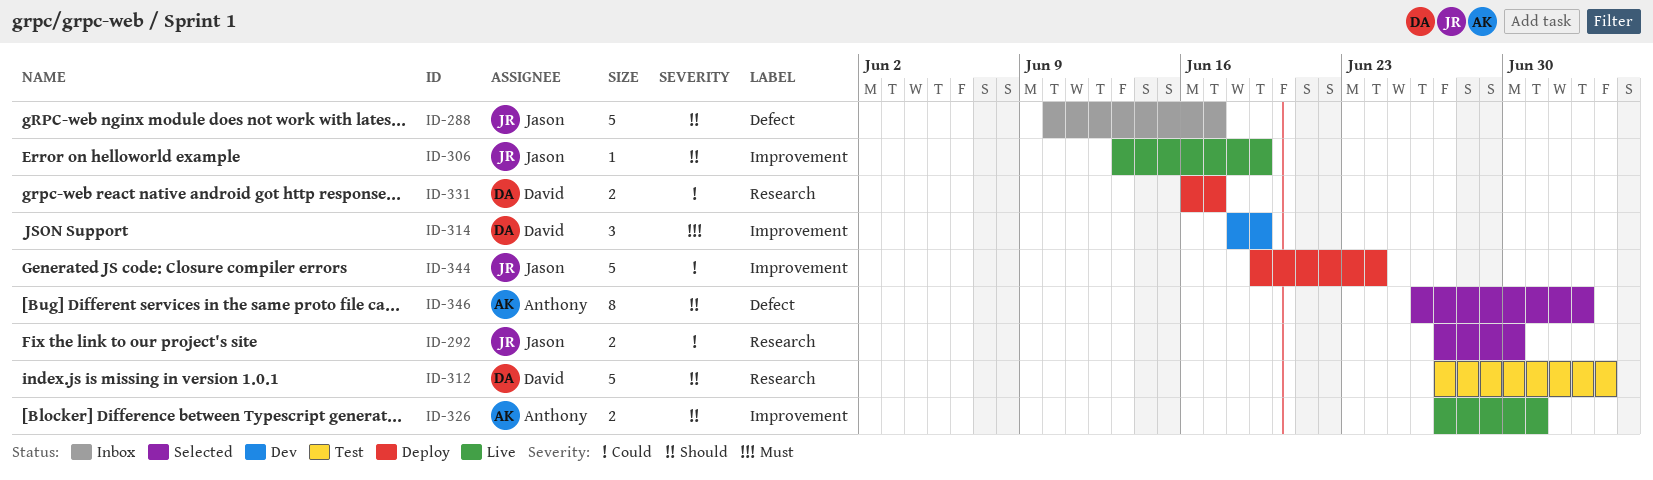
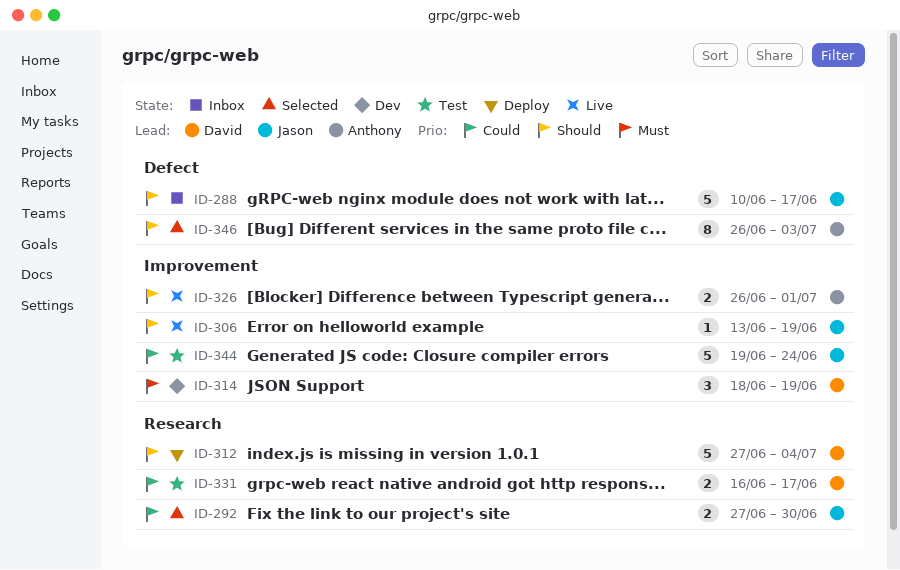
ID-312, status: Test -> Deploy
ID-326, start: Jun 27 -> Jun 26
ID-331, status: Deploy -> Test
ID-344, status: Deploy -> Test

